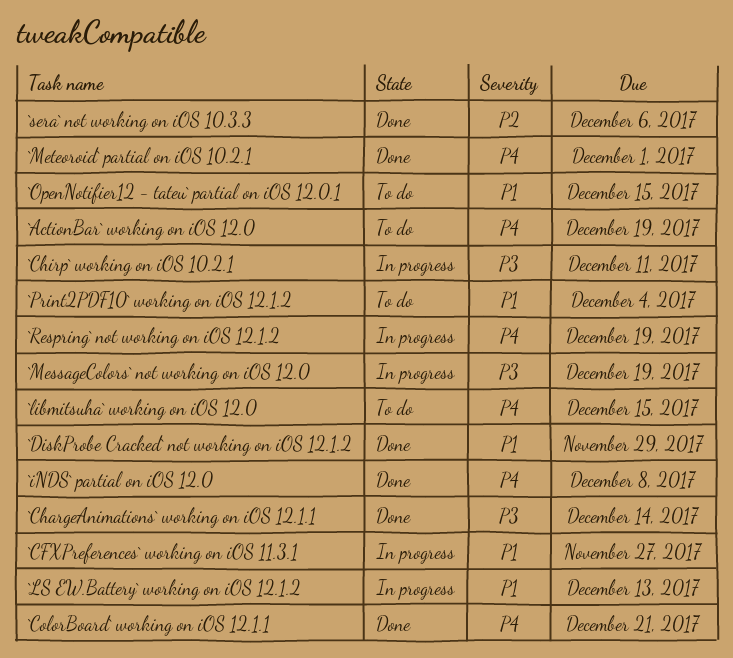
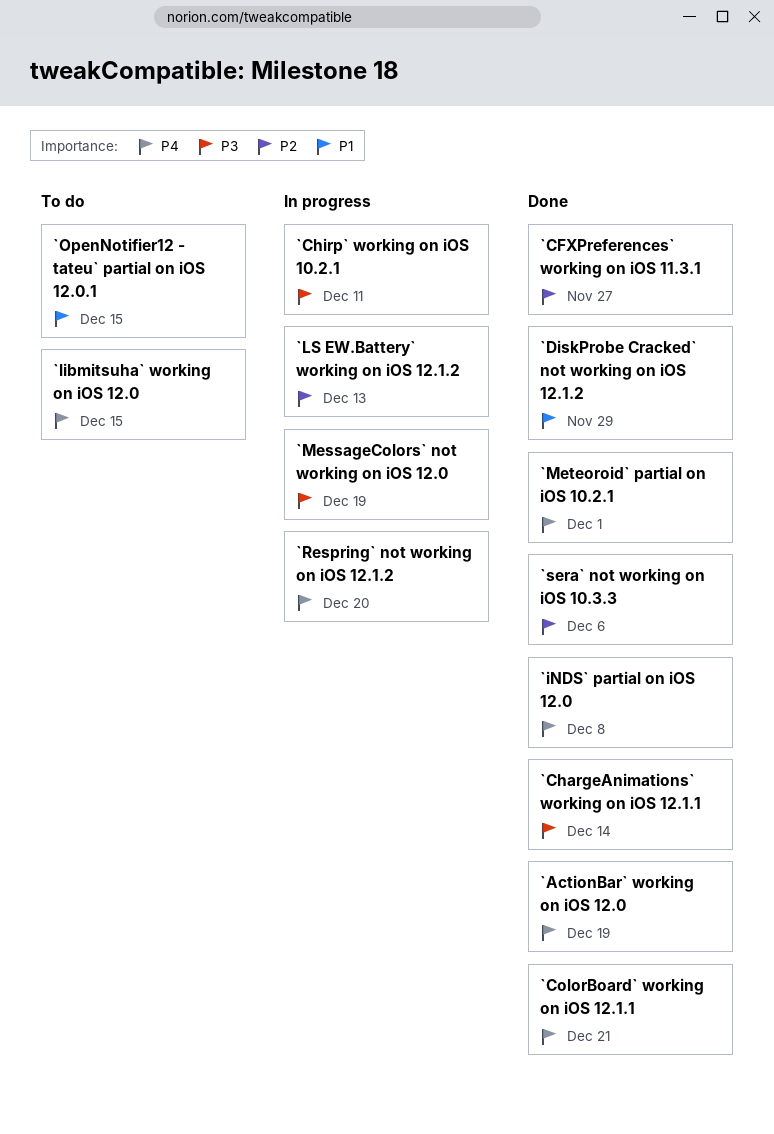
`ActionBar` working on iOS 12.0, status: To do -> Done
`CFXPreferences` working on iOS 11.3.1, status: In progress -> Done
`CFXPreferences` working on iOS 11.3.1, priority: P1 -> P2
`LS EW.Battery` working on iOS 12.1.2, priority: P1 -> P2
`Print2PDF10` working on iOS 12.1.2: present -> none
`Respring` not working on iOS 12.1.2, due: Dec 19 -> Dec 20

